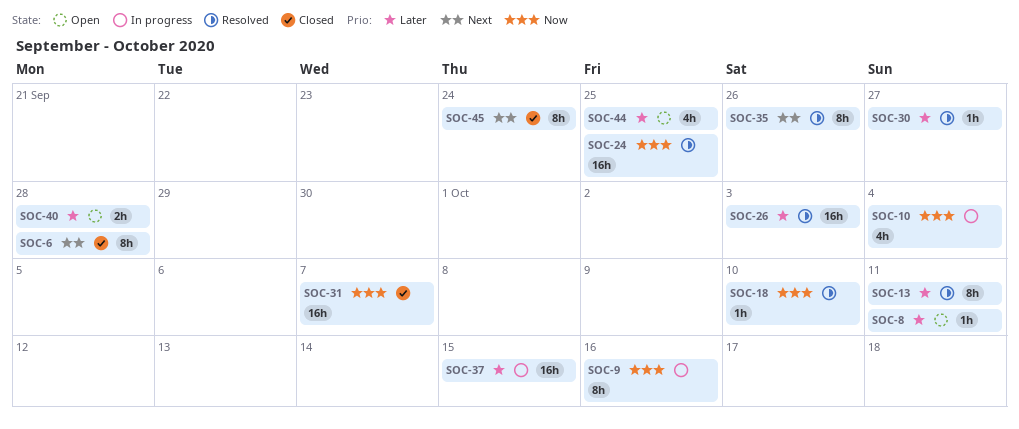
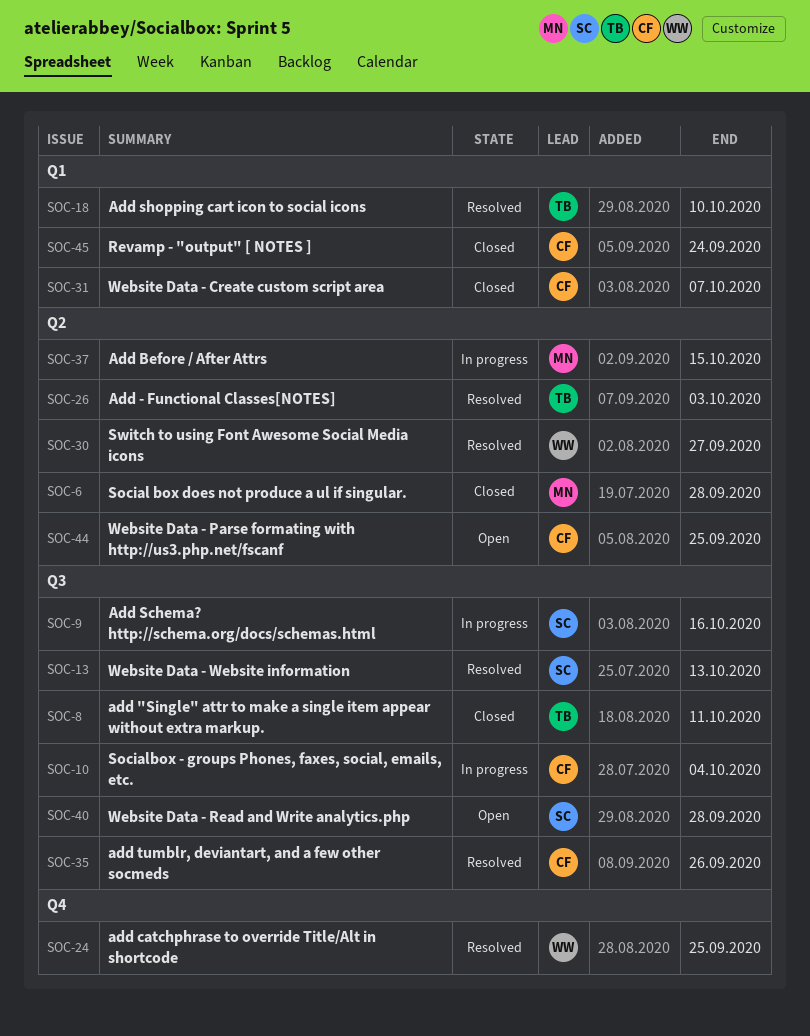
SOC-8, status: Open -> Closed
SOC-13, due: Oct 11 -> Oct 13

